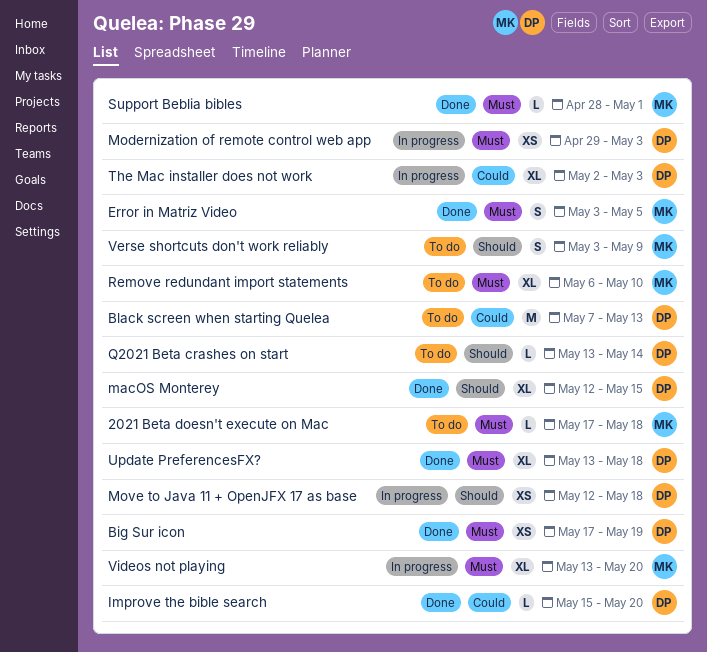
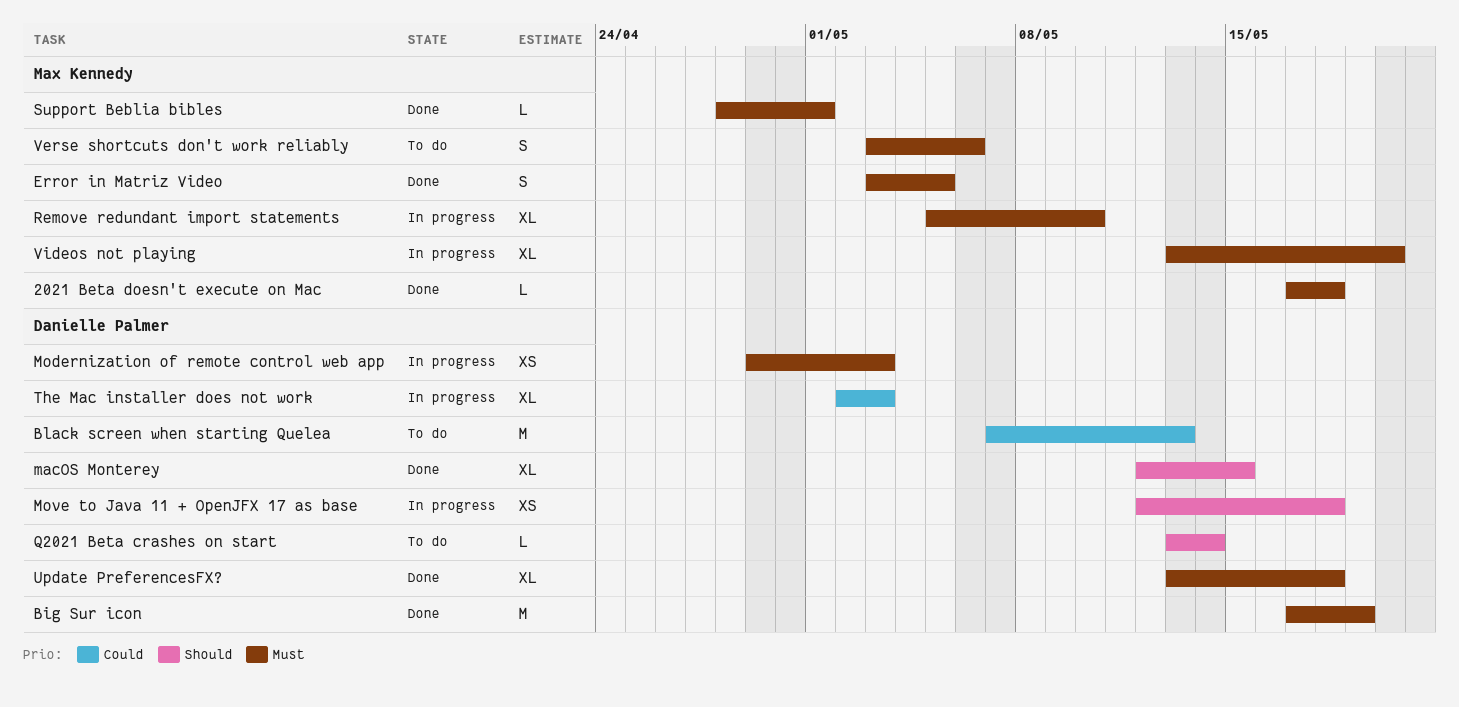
2021 Beta doesn't execute on Mac, status: To do -> Done
Big Sur icon, estimate: XS -> M
Improve the bible search: present -> none
Remove redundant import statements, status: To do -> In progress
Remove redundant import statements, start: May 6 -> May 5
Verse shortcuts don't work reliably, priority: Should -> Must
Verse shortcuts don't work reliably, due: May 9 -> May 6

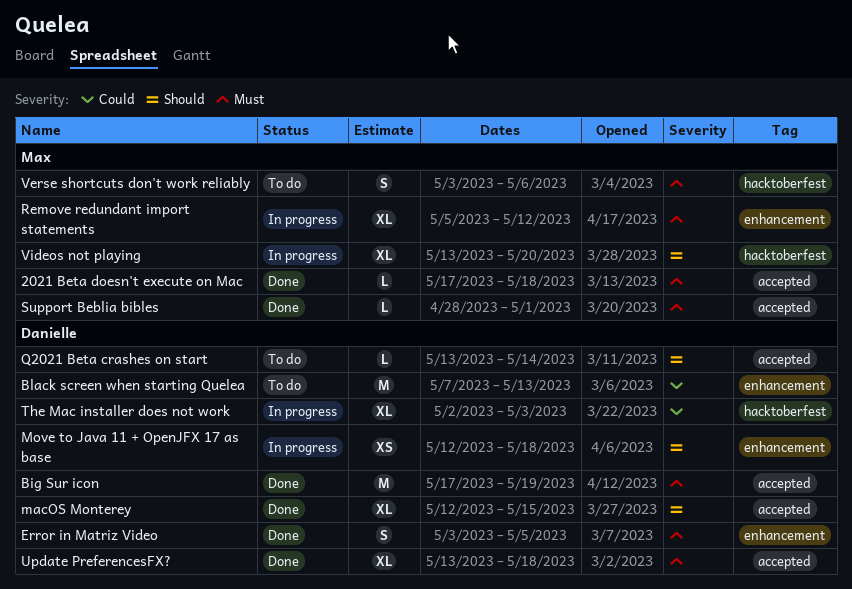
Error in Matriz Video, owner: Max Kennedy -> Danielle Palmer
Modernization of remote control web app: present -> none
Remove redundant import statements, due: May 10 -> May 12
Videos not playing, priority: Must -> Should

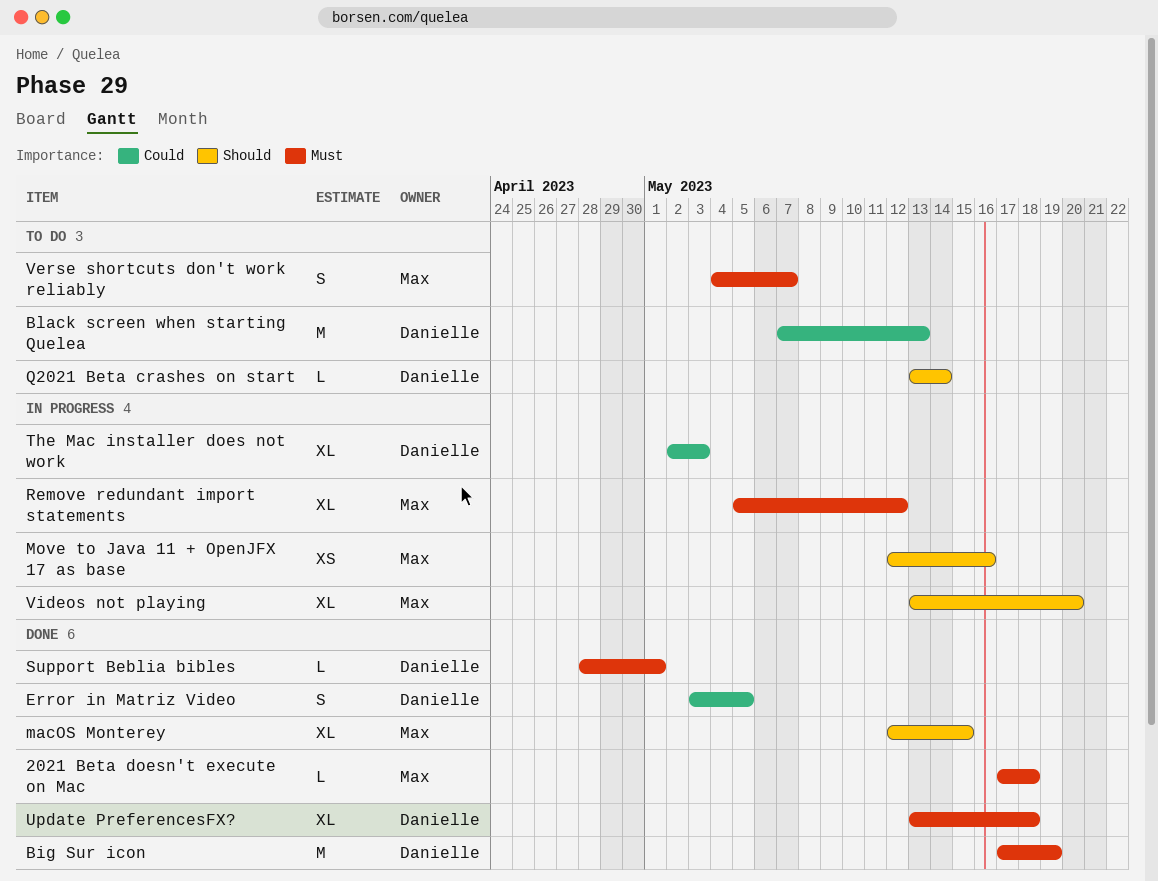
Error in Matriz Video, priority: Must -> Could
macOS Monterey, owner: Danielle -> Max
Move to Java 11 + OpenJFX 17 as base, owner: Danielle -> Max
Move to Java 11 + OpenJFX 17 as base, due: May 18 -> May 16
Support Beblia bibles, owner: Max -> Danielle
Verse shortcuts don't work reliably, start: May 3 -> May 4
Verse shortcuts don't work reliably, due: May 6 -> May 7

